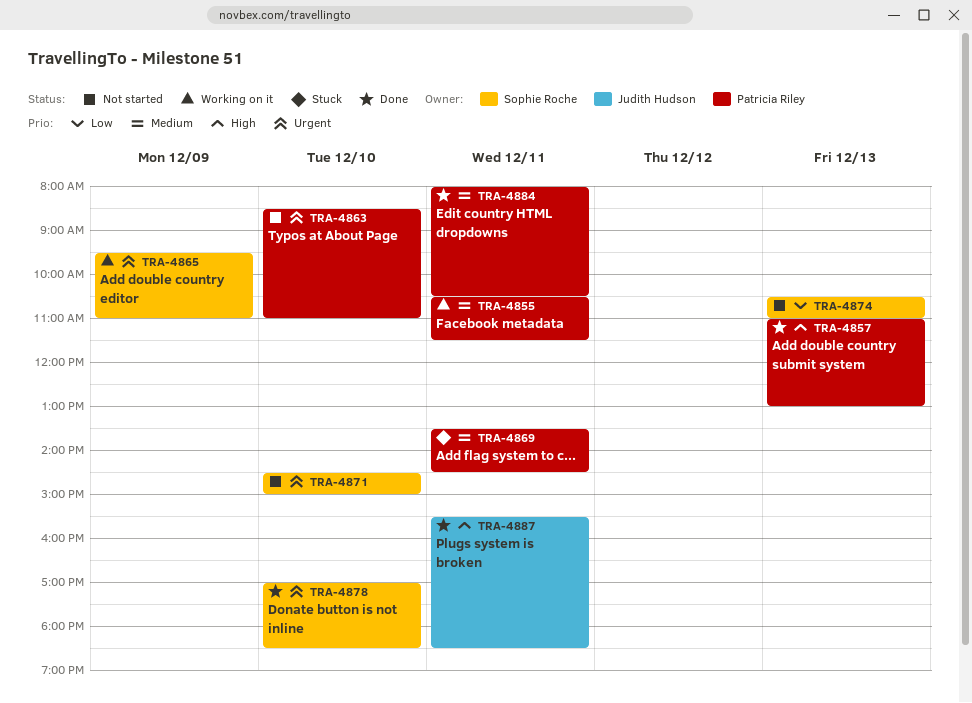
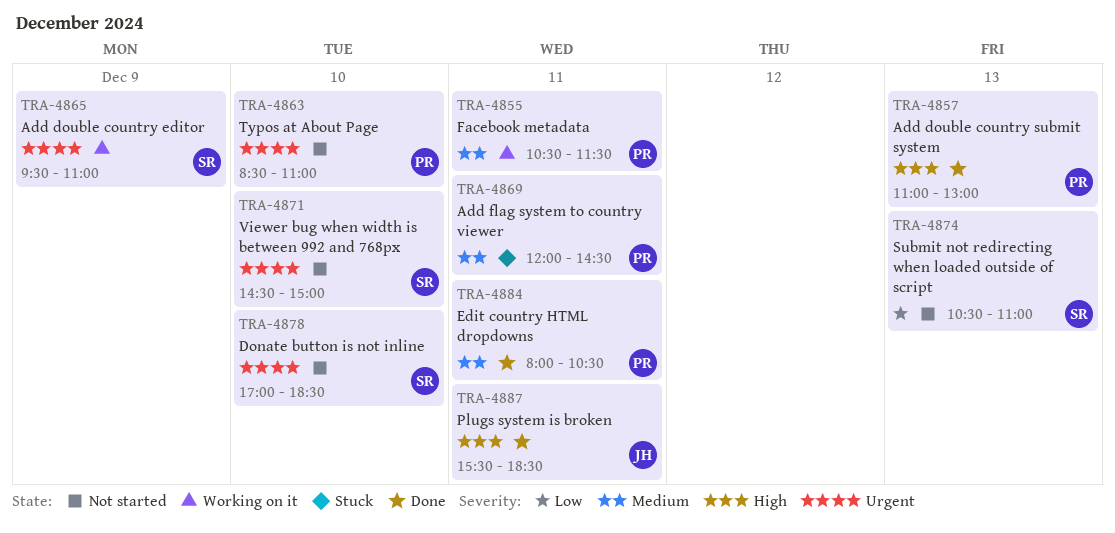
TRA-4869, begins: 13:30 -> 12:00
TRA-4878, status: Done -> Not started

